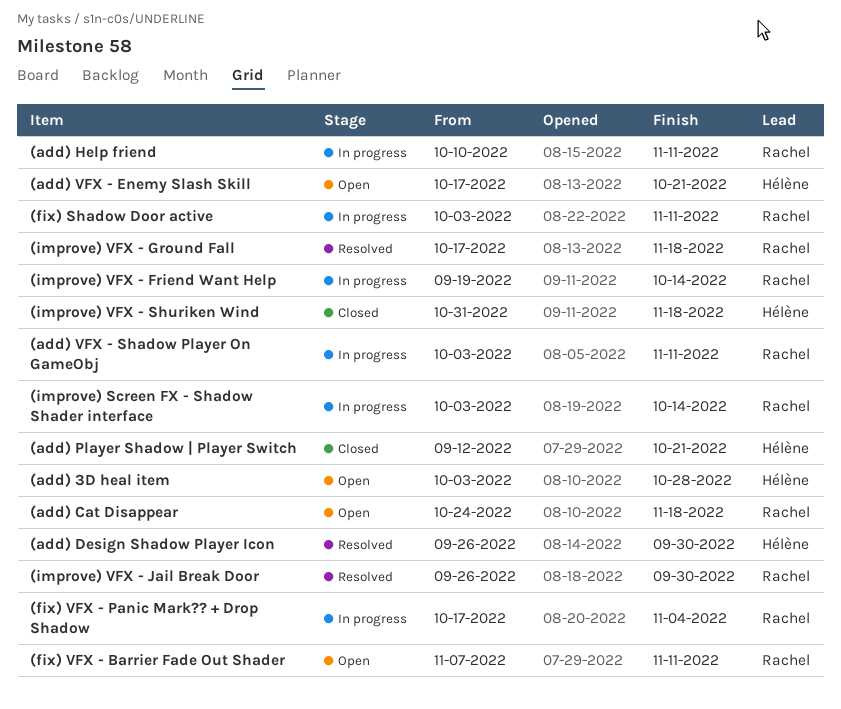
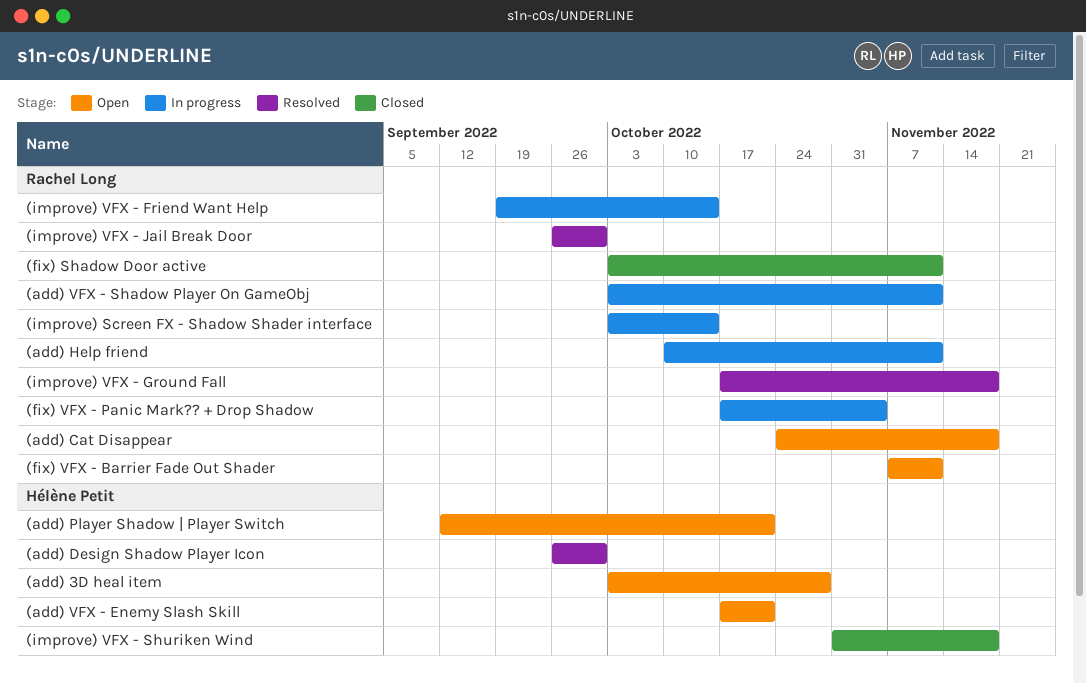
(add) Player Shadow | Player Switch, status: Closed -> Open
(fix) Shadow Door active, status: In progress -> Closed

